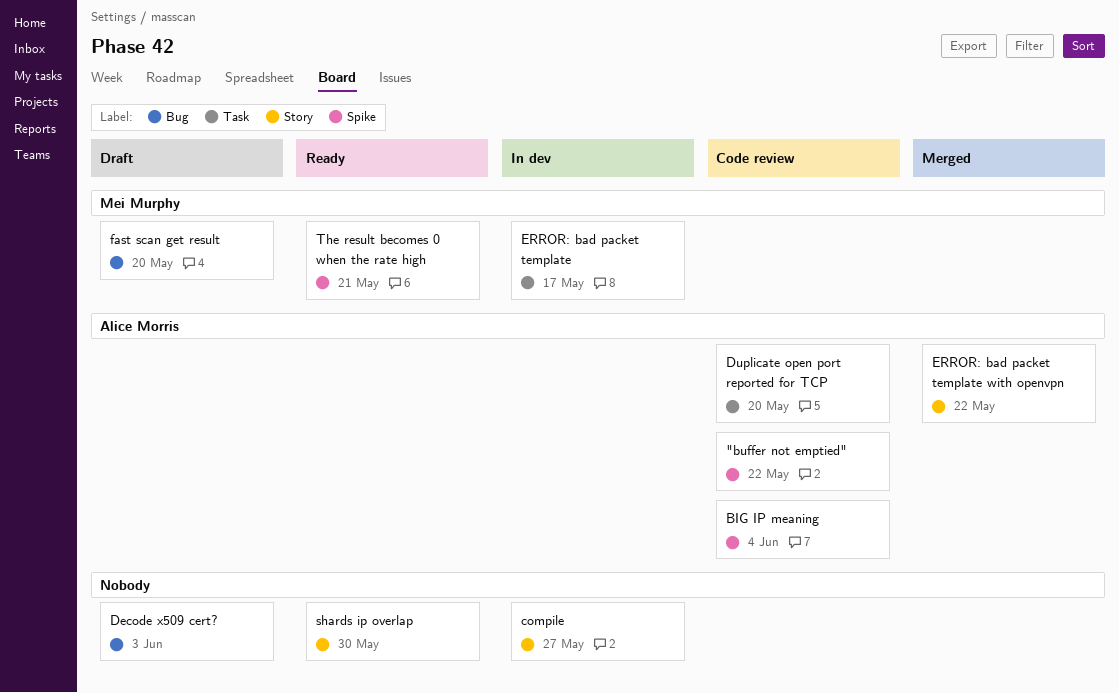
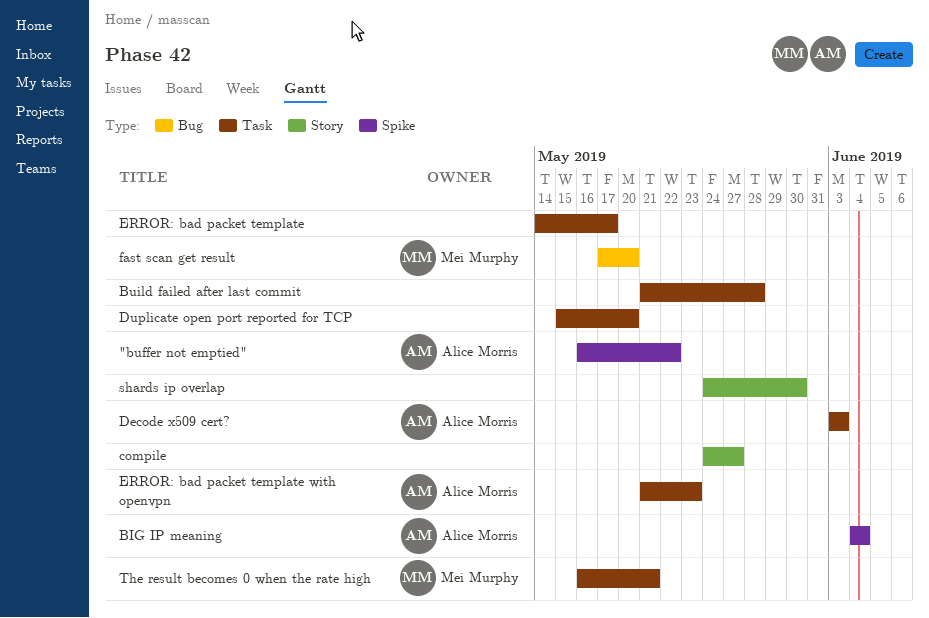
Build failed after last commit: none -> present
Decode x509 cert?, owner: none -> Alice Morris
Decode x509 cert?, label: Bug -> Task
Duplicate open port reported for TCP, owner: Alice Morris -> none
ERROR: bad packet template, owner: Mei Murphy -> none
ERROR: bad packet template with openvpn, label: Story -> Task
ERROR: bad packet template with openvpn, due: May 22 -> May 23
The result becomes 0 when the rate high, label: Spike -> Task

